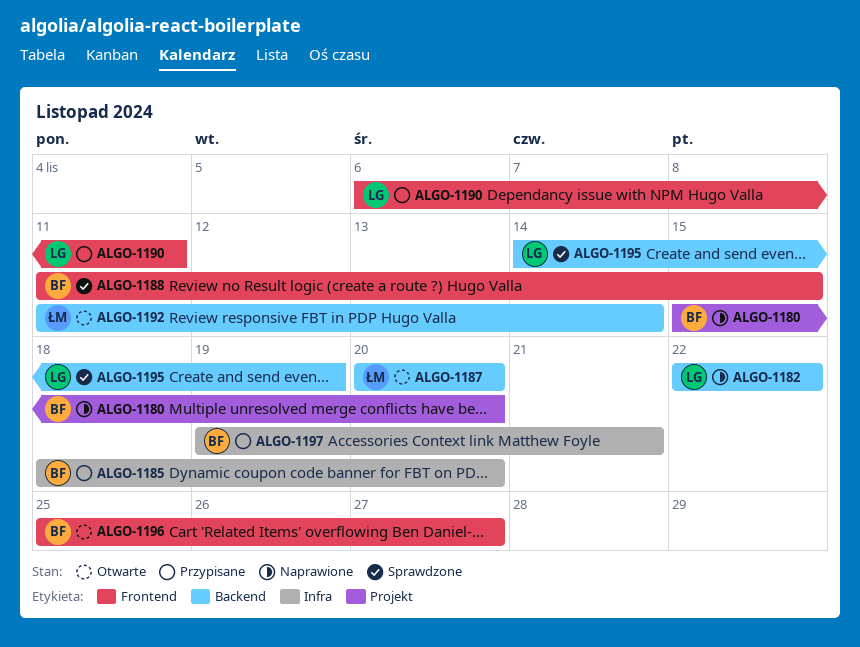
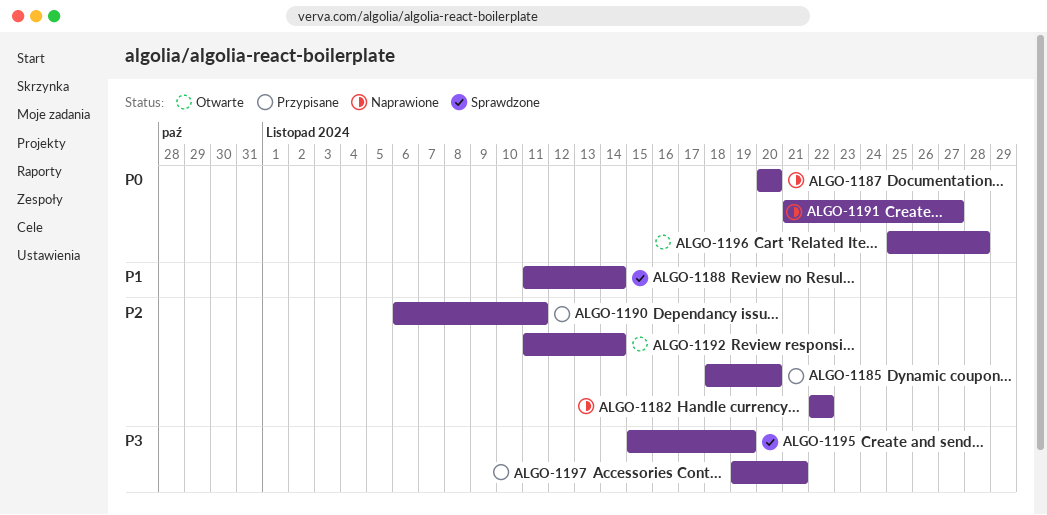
ALGO-1180: present -> none
ALGO-1187, status: Otwarte -> Naprawione
ALGO-1188, due: Nov 15 -> Nov 14
ALGO-1191: none -> present
ALGO-1195, start: Nov 14 -> Nov 15
ALGO-1196, due: Nov 27 -> Nov 28

